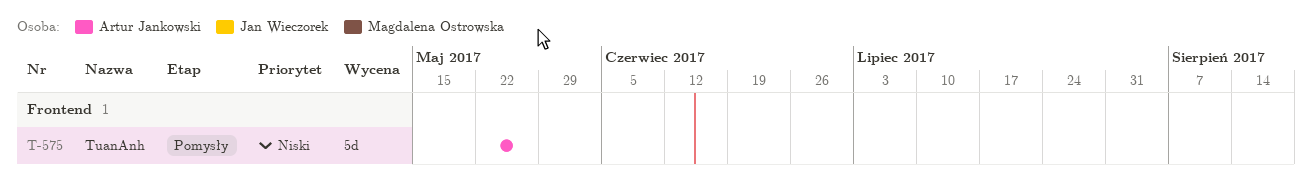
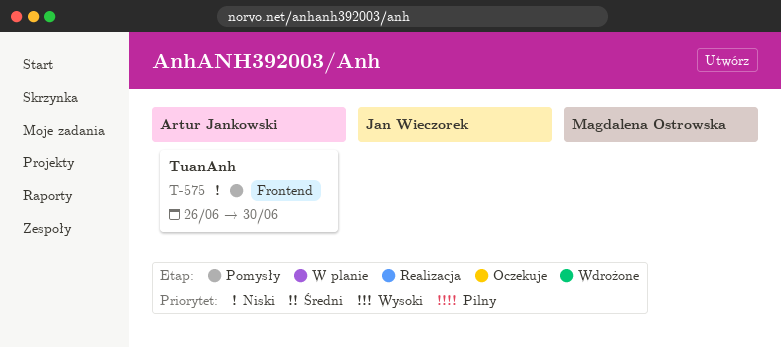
T-575, start: May 22 -> Jun 26
T-575, due: May 26 -> Jun 30

